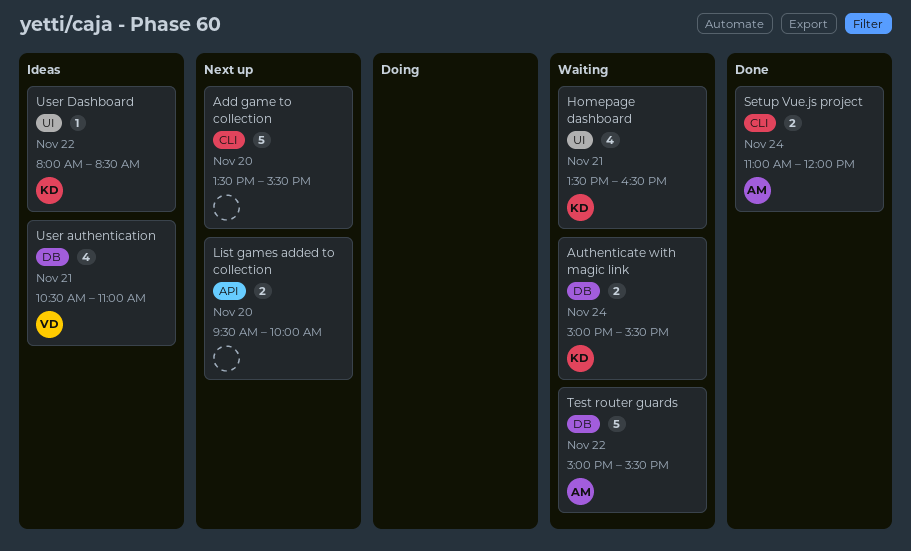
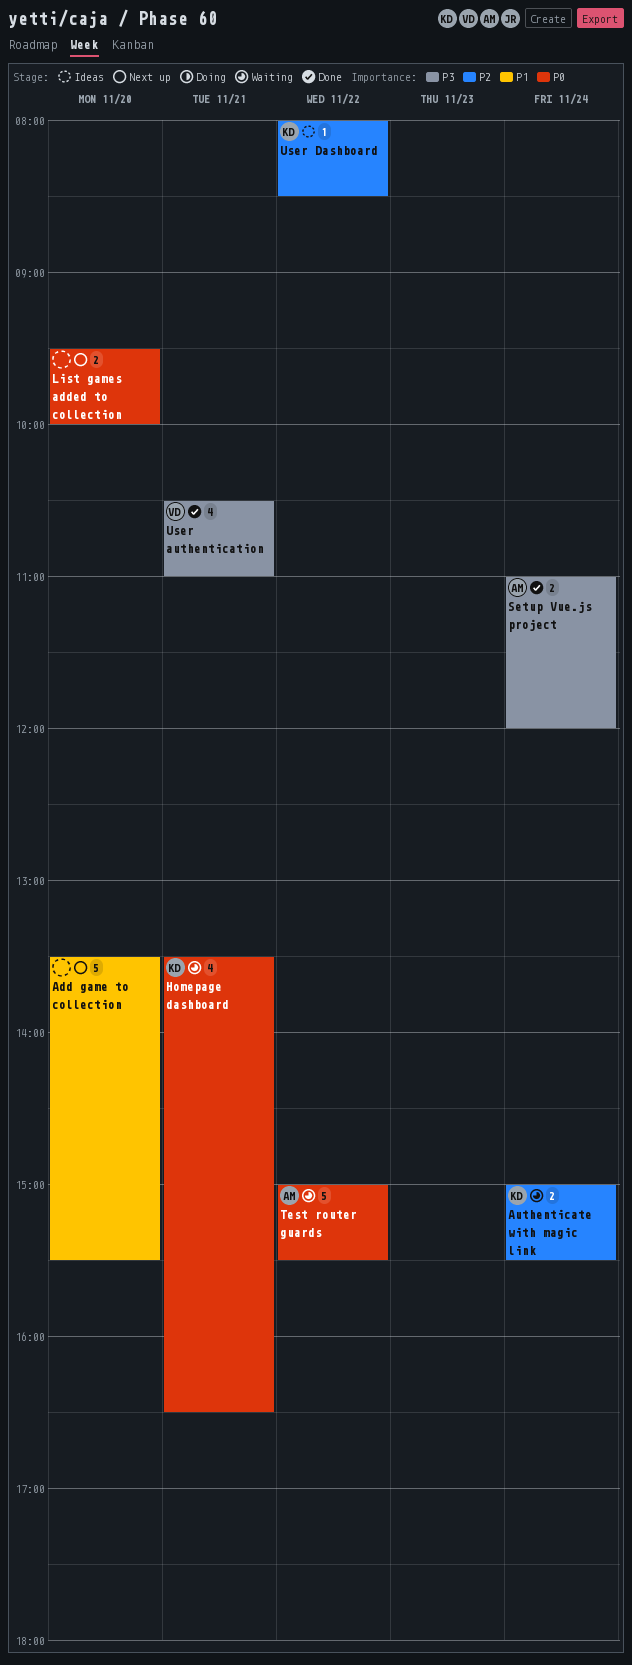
User authentication, status: Ideas -> Done

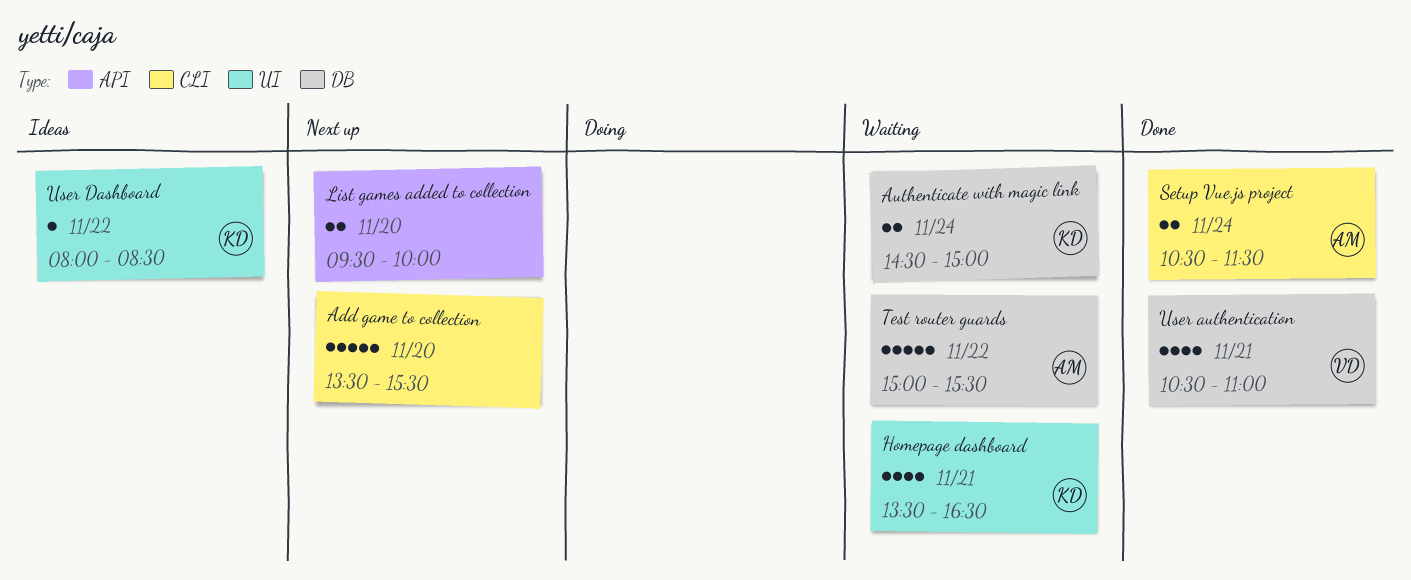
Authenticate with magic link, begins: 15:00 -> 14:30
Authenticate with magic link, ends: 15:30 -> 15:00
Setup Vue.js project, begins: 11:00 -> 10:30
Setup Vue.js project, ends: 12:00 -> 11:30

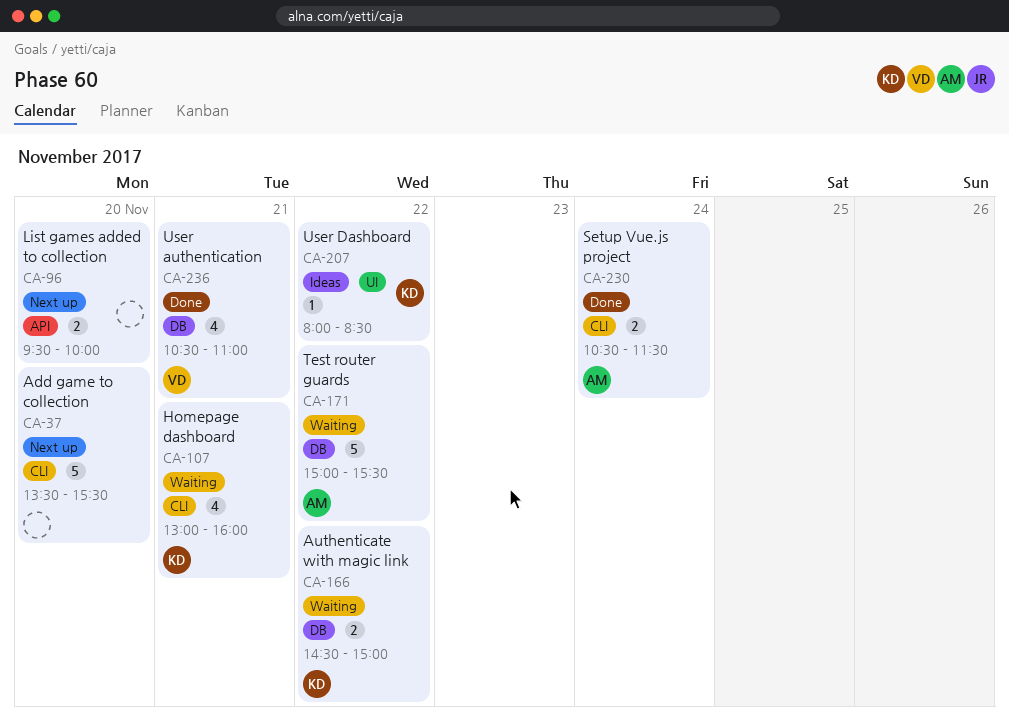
Authenticate with magic link, day: Nov 24 -> Nov 22
Homepage dashboard, label: UI -> CLI
Homepage dashboard, begins: 13:30 -> 13:00
Homepage dashboard, ends: 16:30 -> 16:00

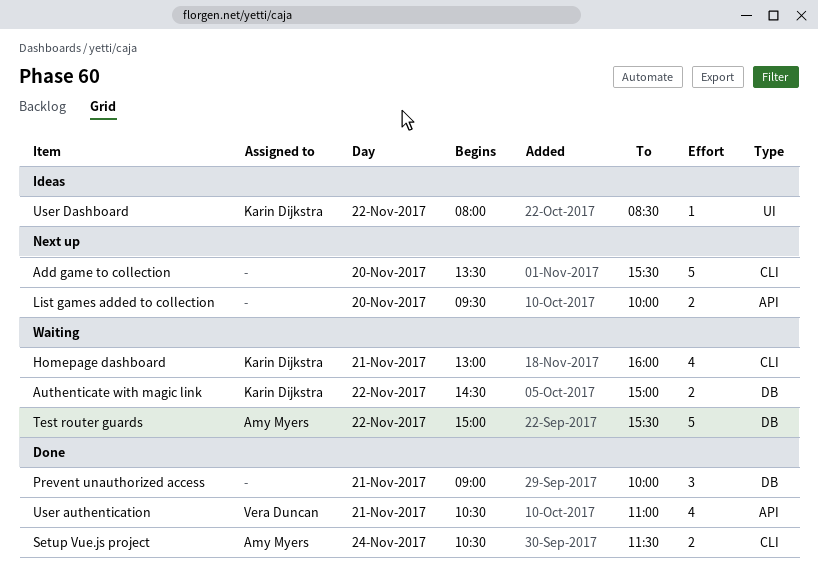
Prevent unauthorized access: none -> present
User authentication, label: DB -> API

